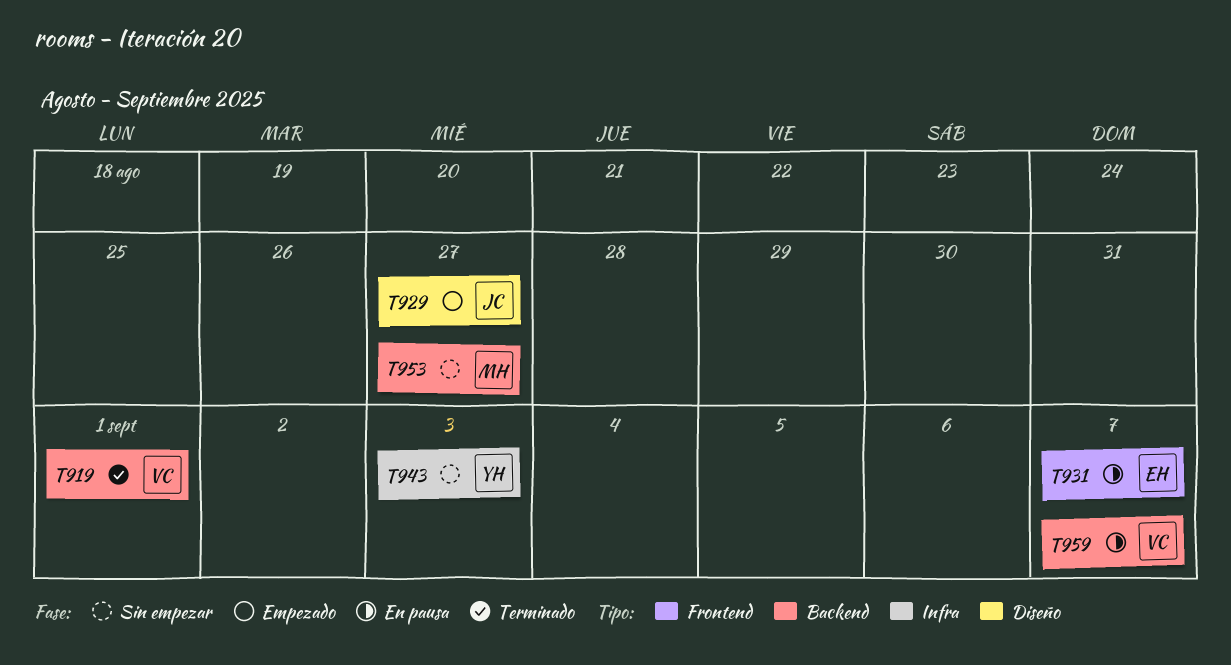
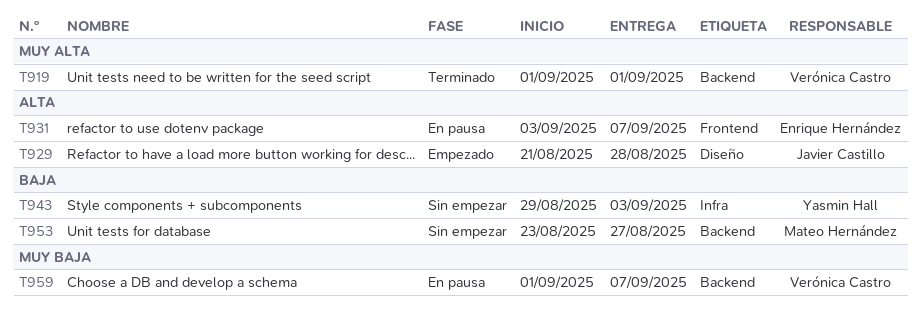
T929, due: Aug 27 -> Aug 28

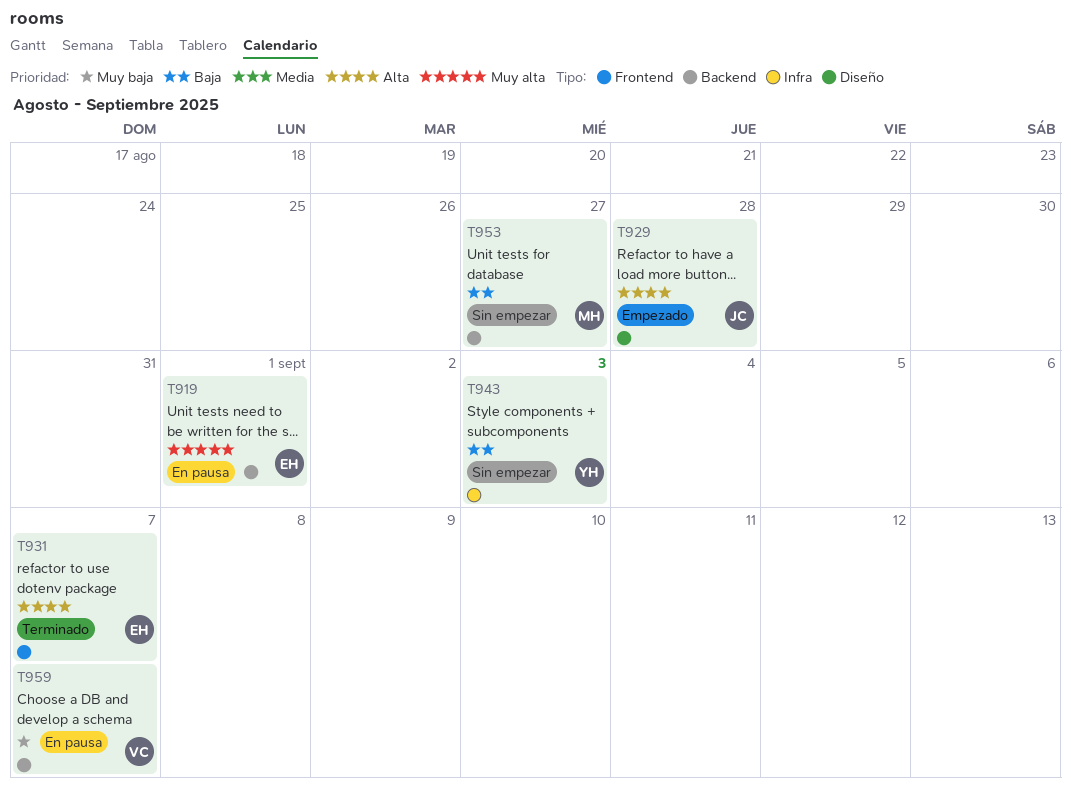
T919, status: Terminado -> En pausa
T919, owner: Verónica Castro -> Enrique Hernández
T931, status: En pausa -> Terminado

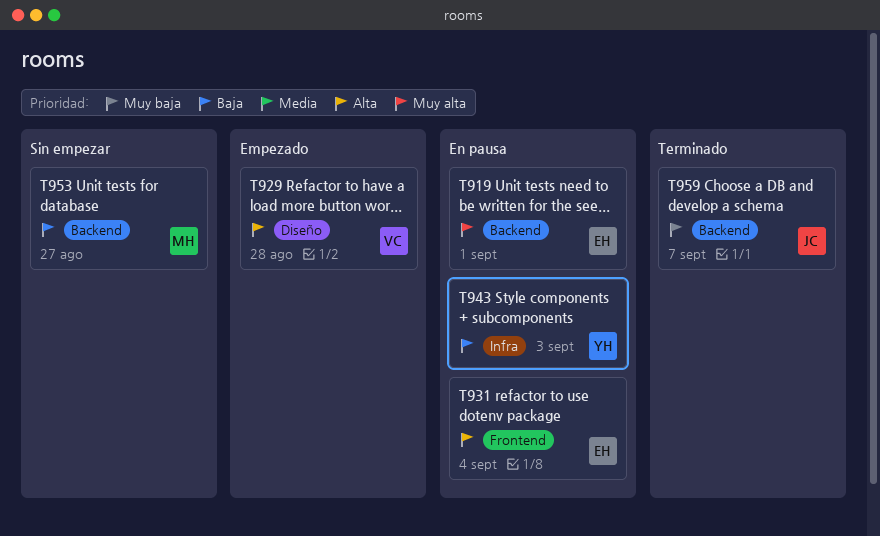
T929, owner: JC -> VC
T931, status: Terminado -> En pausa
T931, due: Sep 7 -> Sep 4
T943, status: Sin empezar -> En pausa
T959, status: En pausa -> Terminado
T959, owner: VC -> JC

